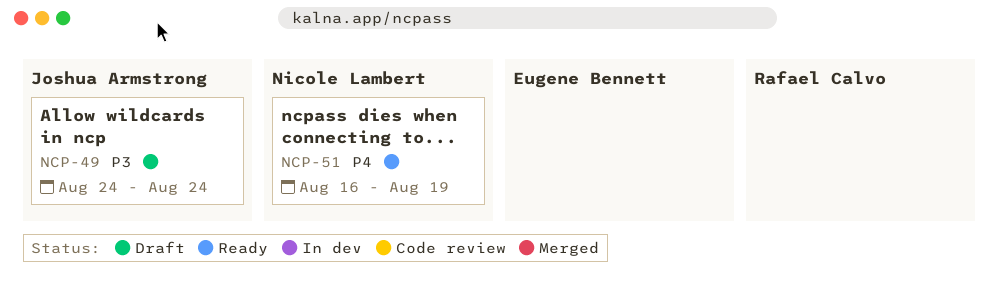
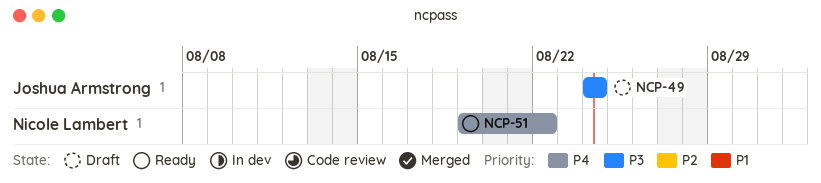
NCP-51, start: Aug 16 -> Aug 19
NCP-51, due: Aug 19 -> Aug 22

